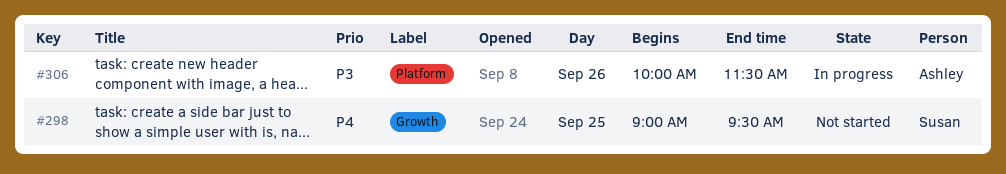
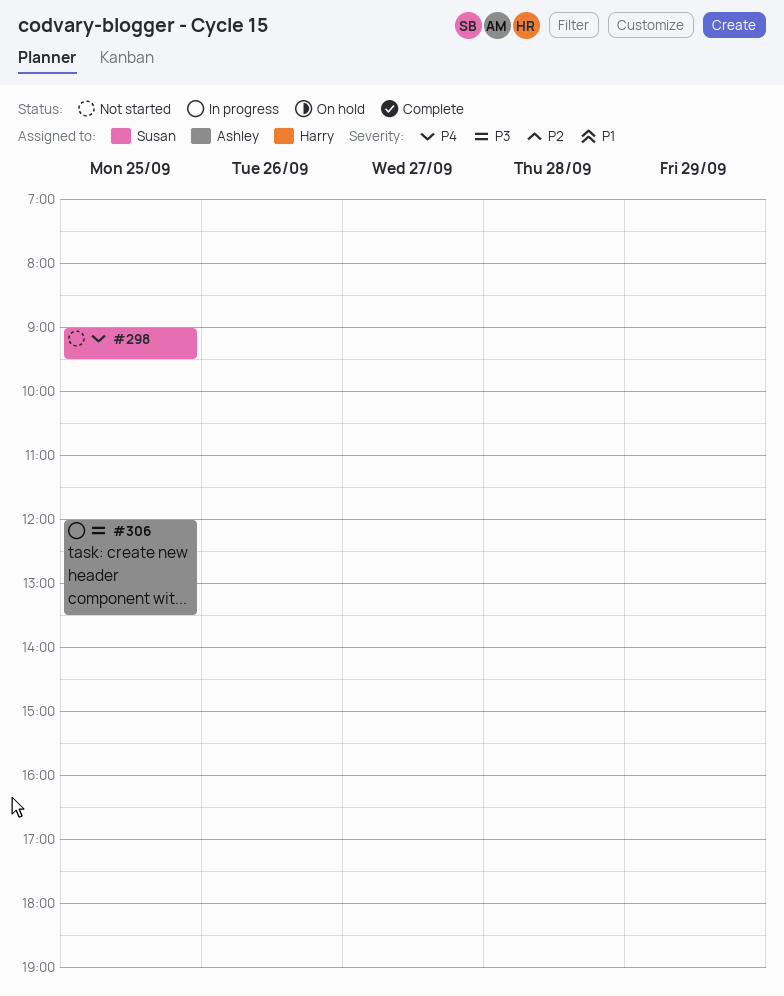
#306, day: Sep 26 -> Sep 25
#306, begins: 10:00 -> 12:00
#306, ends: 11:30 -> 13:30

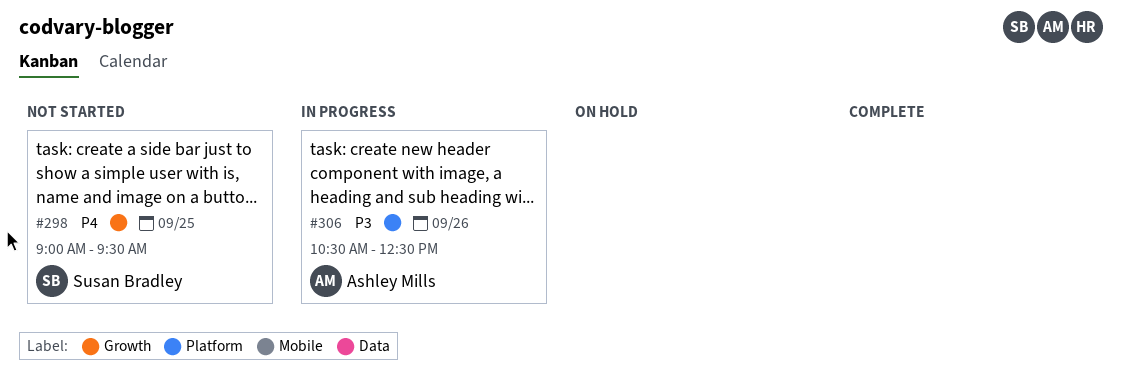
#306, day: Sep 25 -> Sep 26
#306, begins: 12:00 -> 10:30
#306, ends: 13:30 -> 12:30

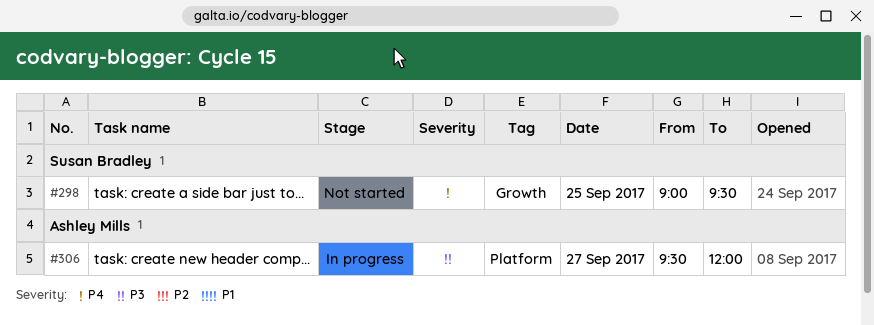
#306, day: Sep 26 -> Sep 27
#306, begins: 10:30 -> 09:30
#306, ends: 12:30 -> 12:00

